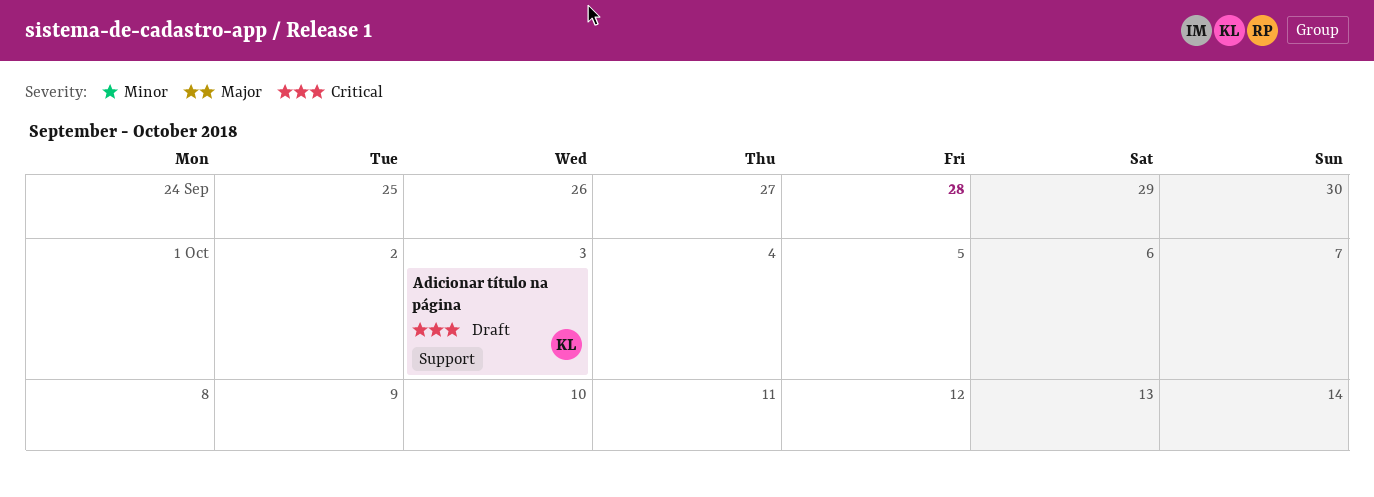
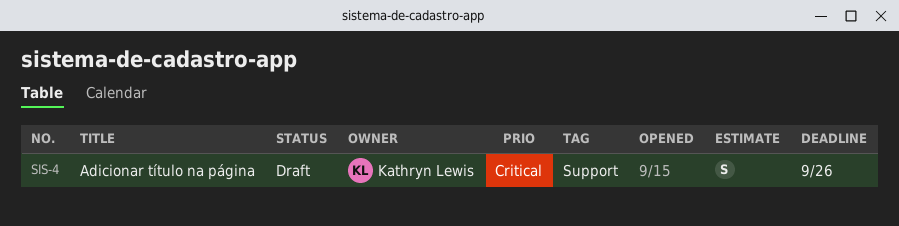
Adicionar título na página, due: Oct 3 -> Sep 26

